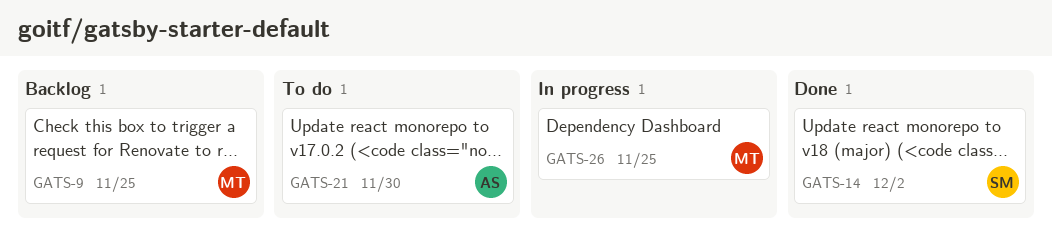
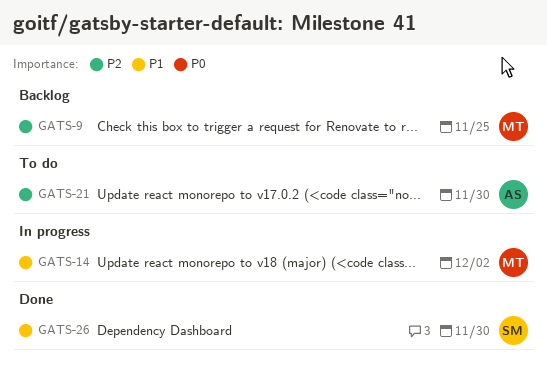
GATS-14, status: Done -> In progress
GATS-14, owner: SM -> MT
GATS-26, status: In progress -> Done
GATS-26, owner: MT -> SM
GATS-26, due: Nov 25 -> Nov 30

